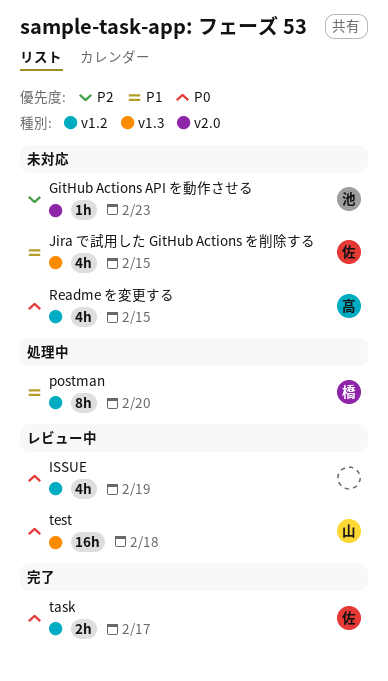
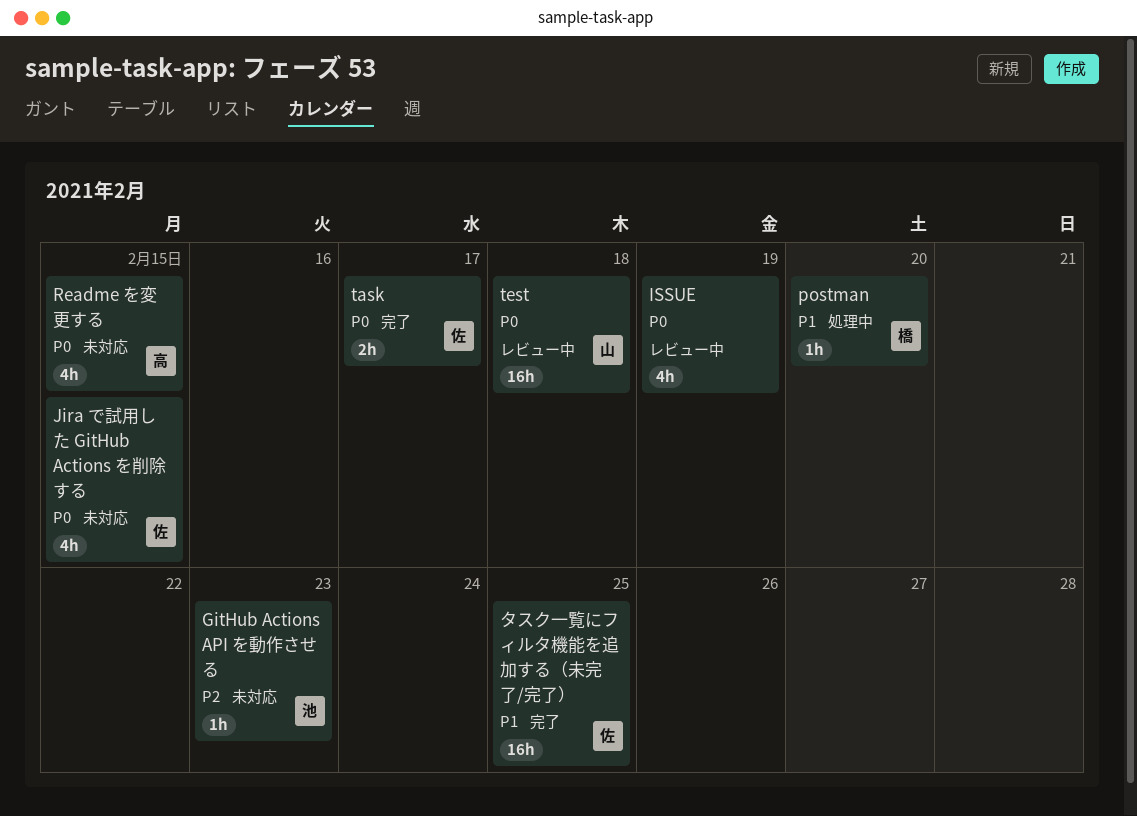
Jira で試用した GitHub Actions を削除する, priority: P1 -> P0
postman, estimate: 8h -> 1h
タスク一覧にフィルタ機能を追加する（未完了/完了）: none -> present

